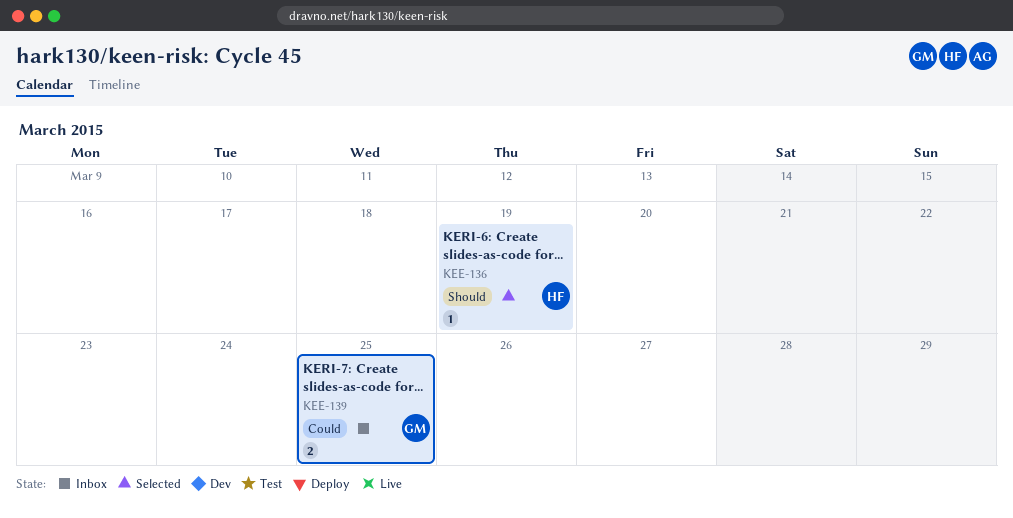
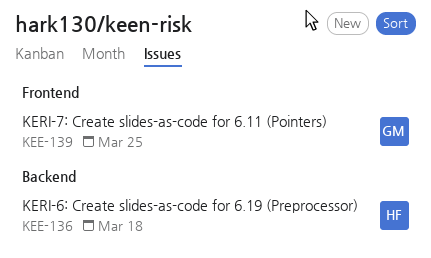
KEE-136, due: Mar 19 -> Mar 18

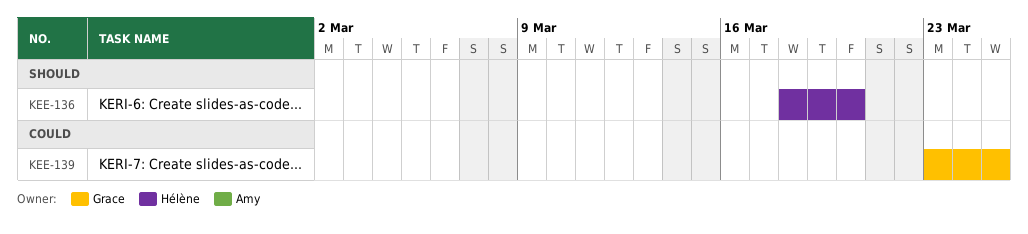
KEE-136, due: Mar 18 -> Mar 20

